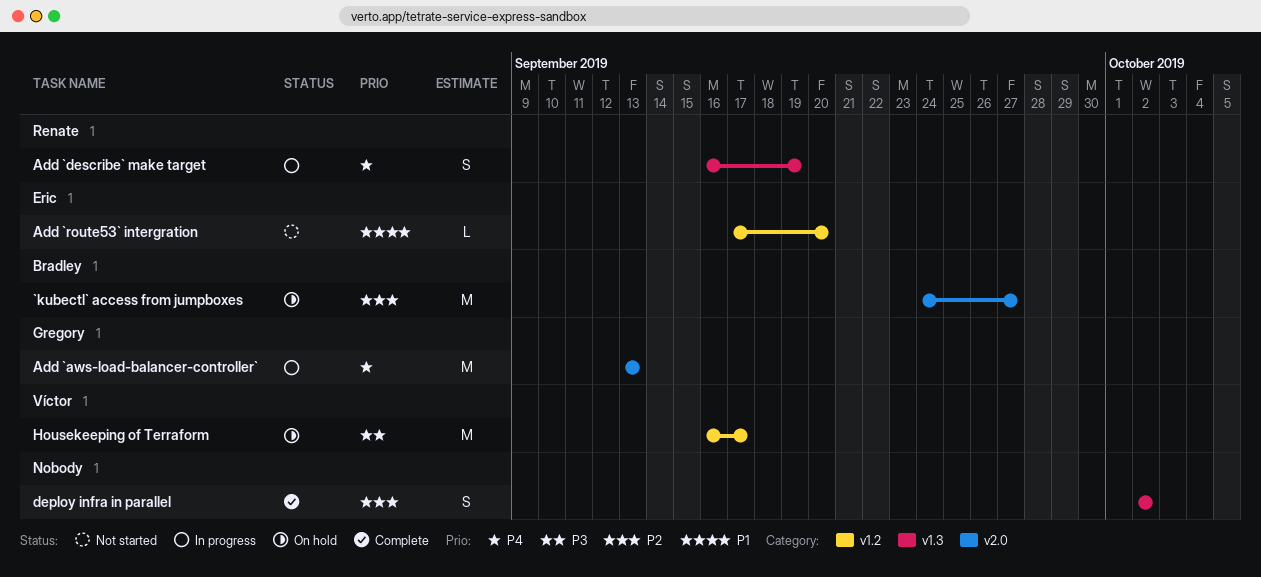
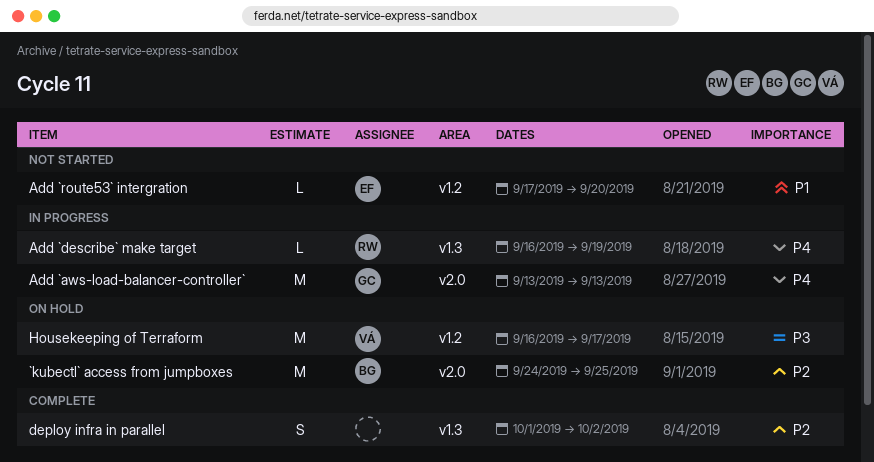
`kubectl` access from jumpboxes, due: Sep 27 -> Sep 25
Add `describe` make target, estimate: S -> L
deploy infra in parallel, start: Oct 2 -> Oct 1

